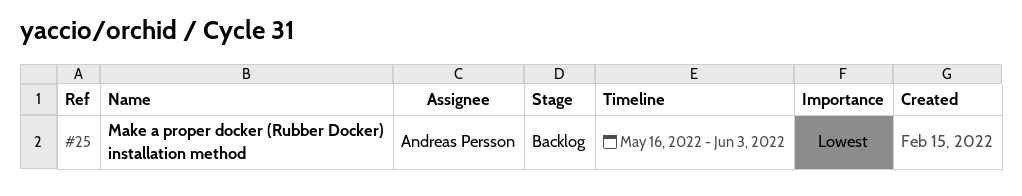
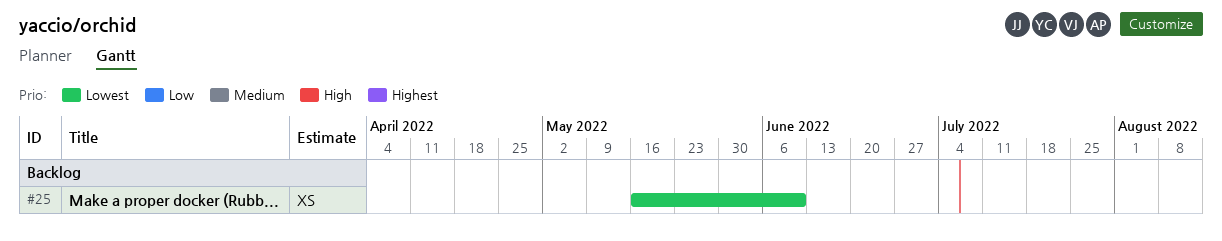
#25, due: Jun 3 -> Jun 10

